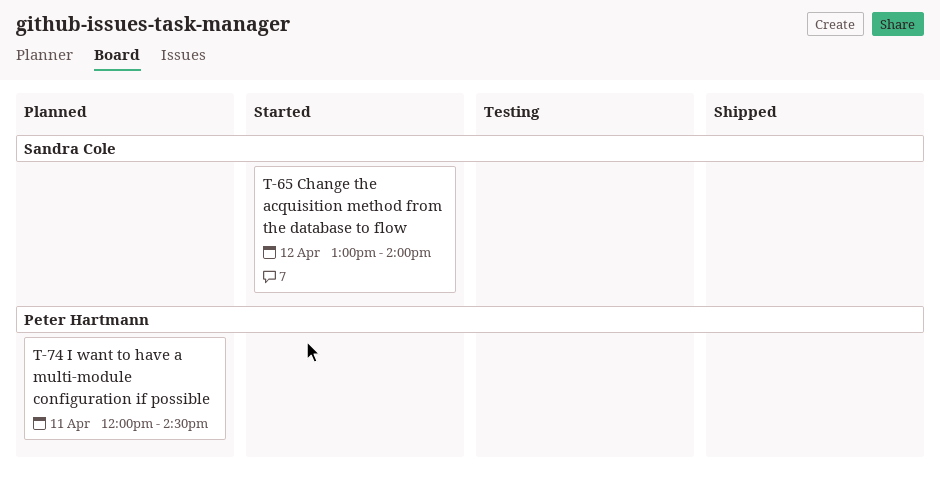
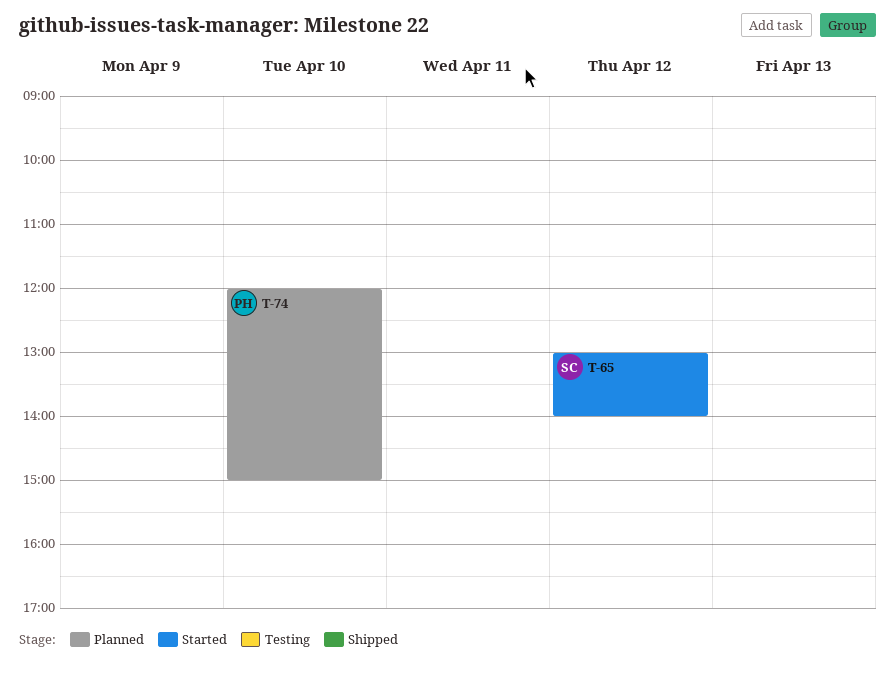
T-74, day: Apr 11 -> Apr 10
T-74, ends: 14:30 -> 15:00

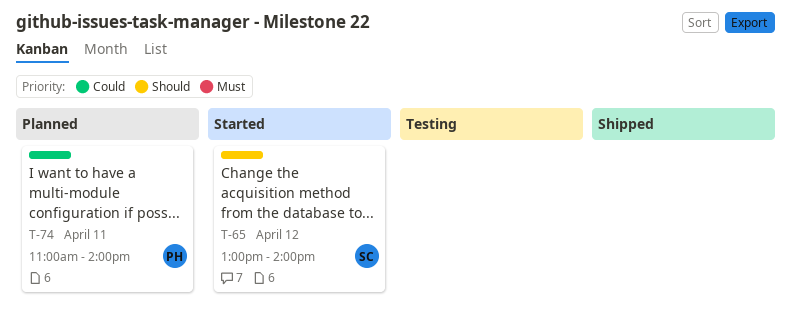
T-74, day: Apr 10 -> Apr 11
T-74, begins: 12:00 -> 11:00
T-74, ends: 15:00 -> 14:00

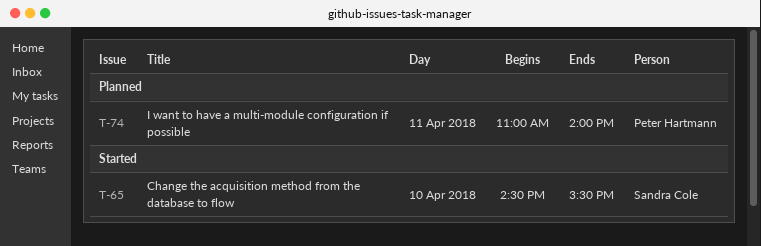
T-65, day: Apr 12 -> Apr 10
T-65, begins: 13:00 -> 14:30
T-65, ends: 14:00 -> 15:30

